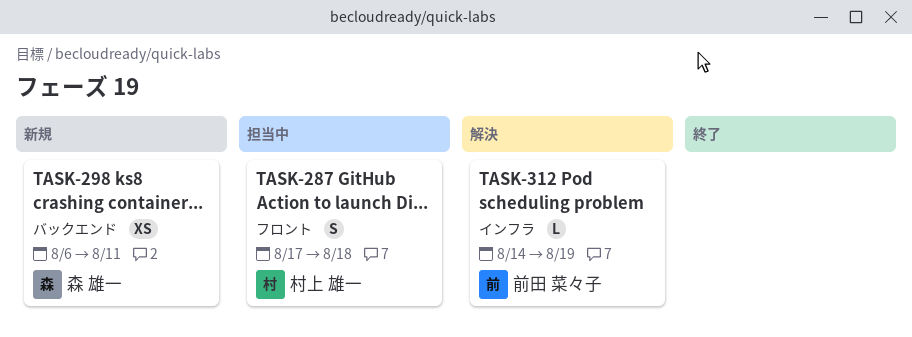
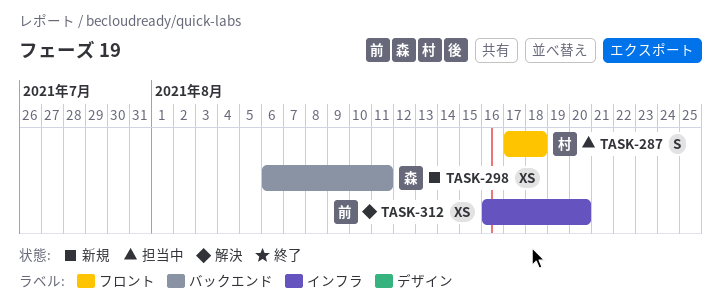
TASK-312, estimate: L -> XS
TASK-312, start: Aug 14 -> Aug 16
TASK-312, due: Aug 19 -> Aug 20

